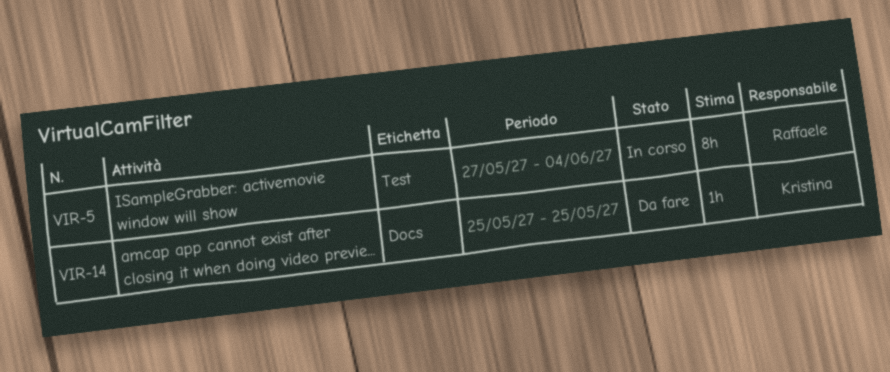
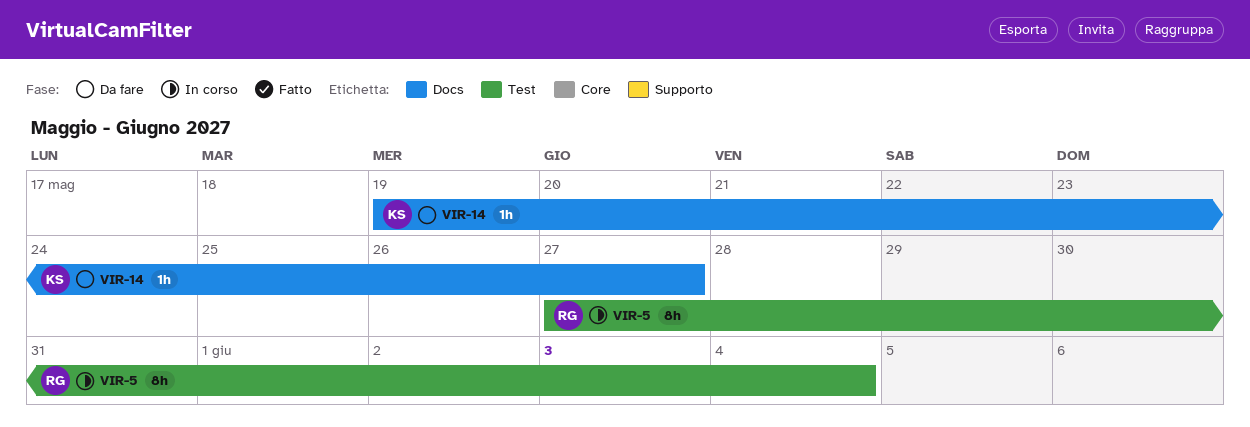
VIR-14, start: May 25 -> May 19
VIR-14, due: May 25 -> May 27

